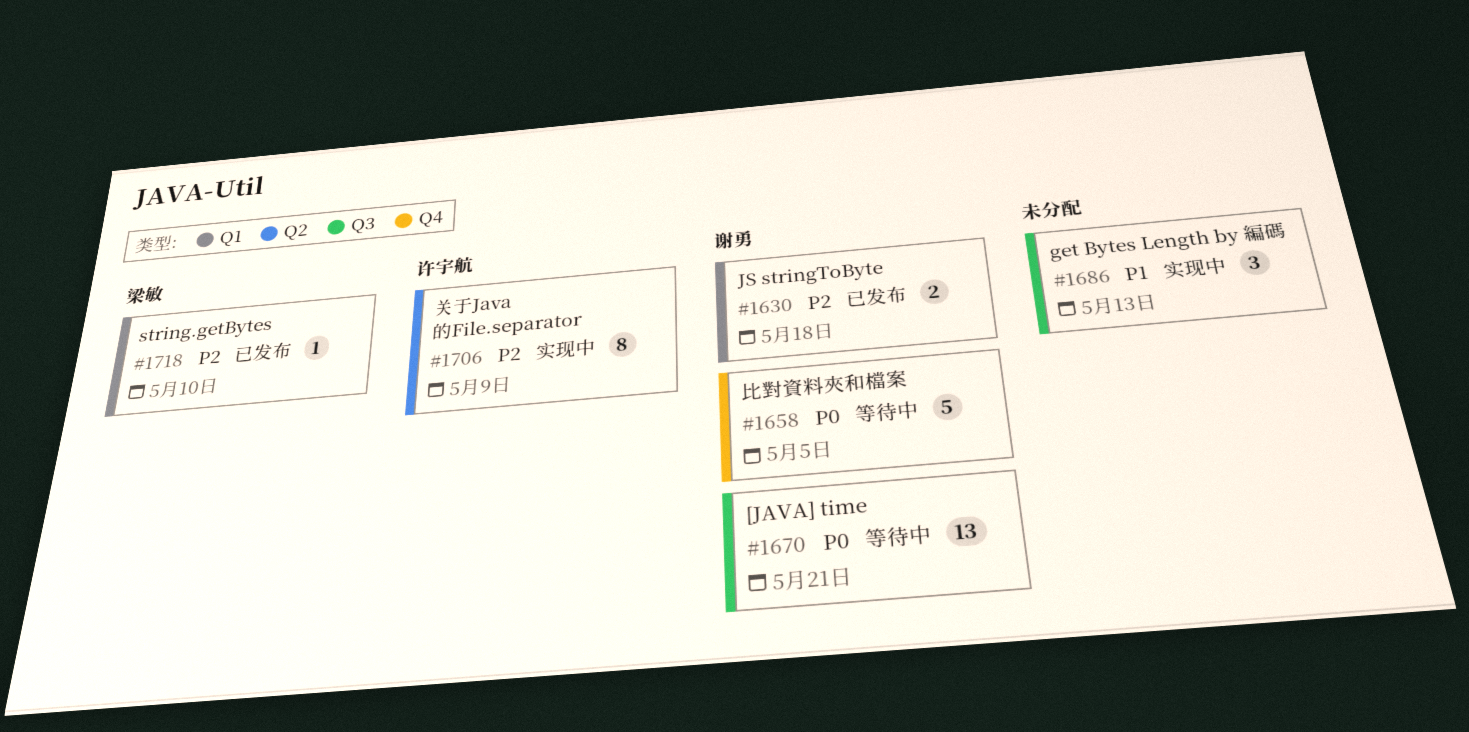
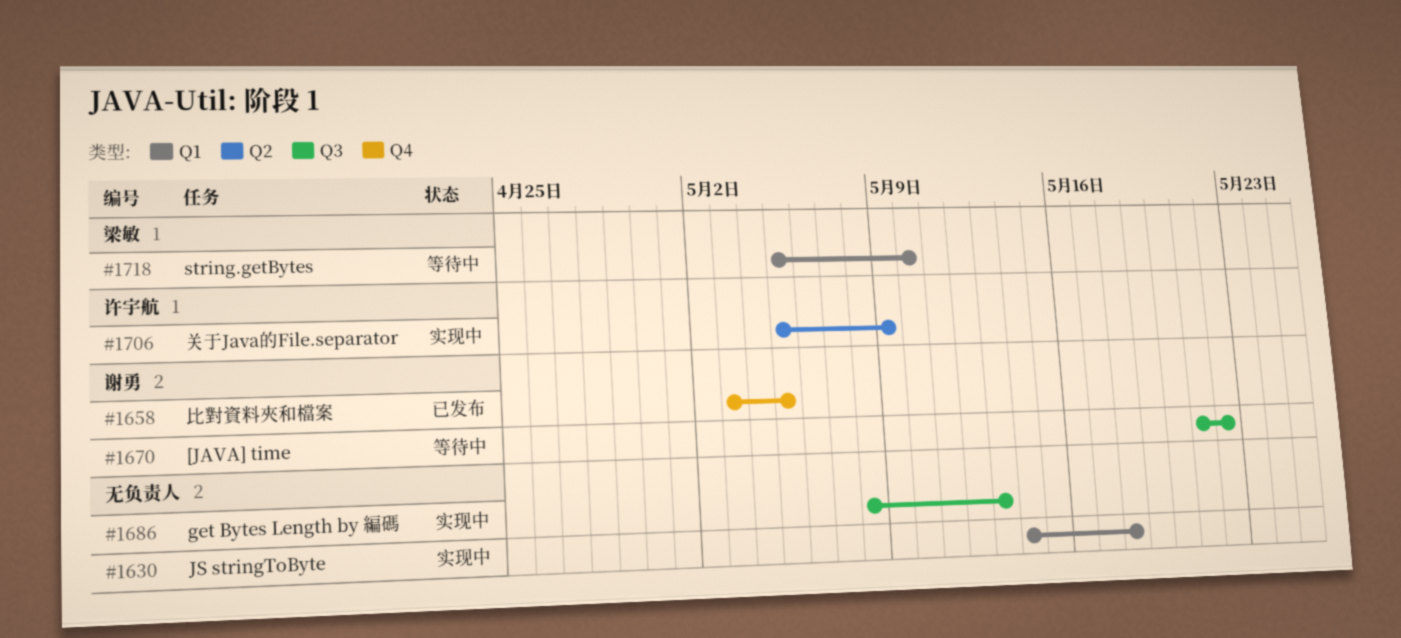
#1630, status: 已发布 -> 实现中
#1630, owner: 谢勇 -> none
#1658, status: 等待中 -> 已发布
#1670, due: May 21 -> May 22
#1718, status: 已发布 -> 等待中

